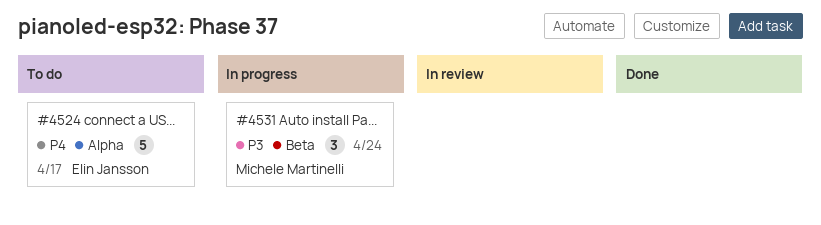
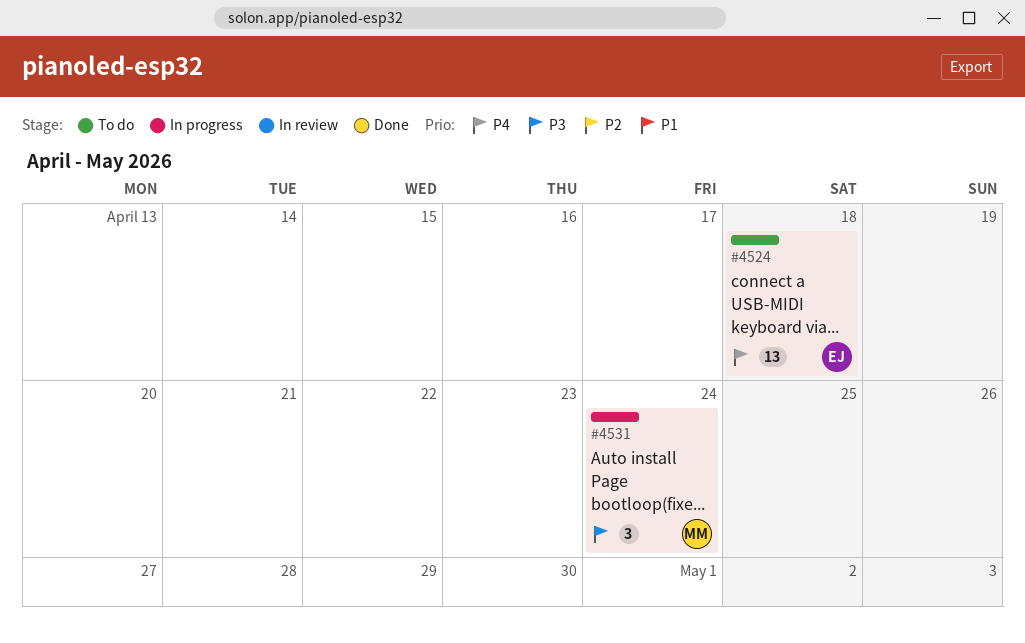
#4524, estimate: 5 -> 13
#4524, due: Apr 17 -> Apr 18

